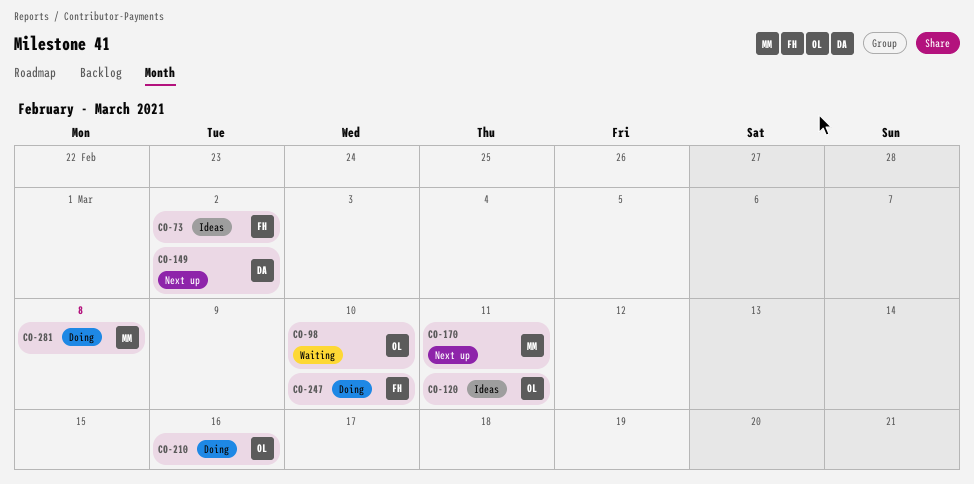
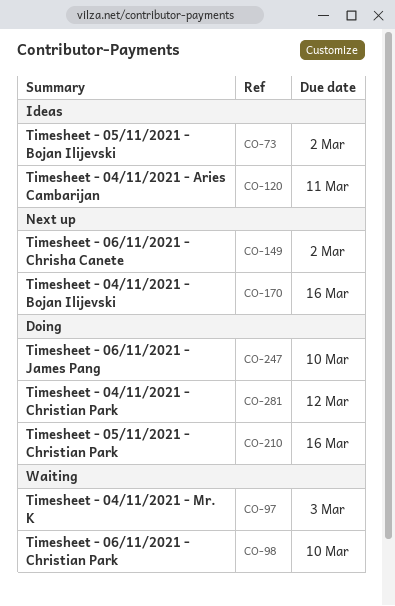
CO-97: none -> present
CO-170, due: Mar 11 -> Mar 16
CO-281, due: Mar 8 -> Mar 12

